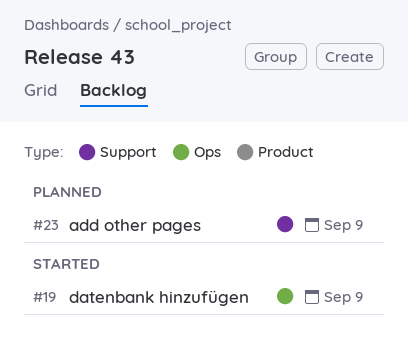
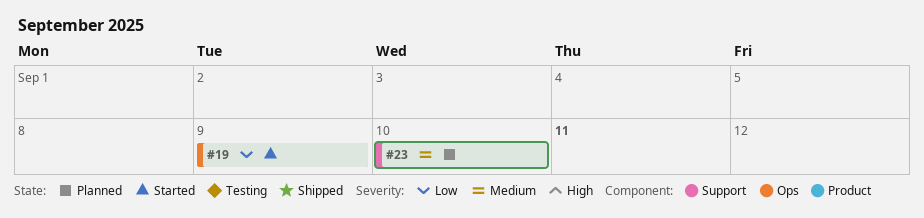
#23, due: Sep 9 -> Sep 10

